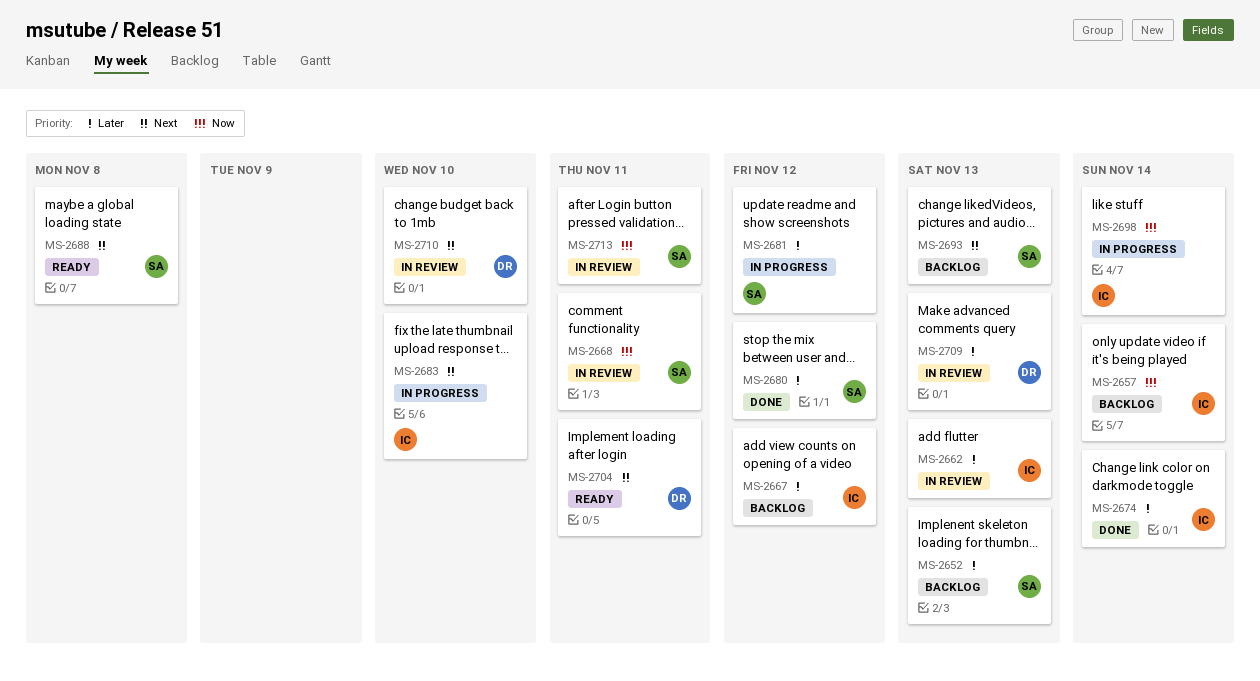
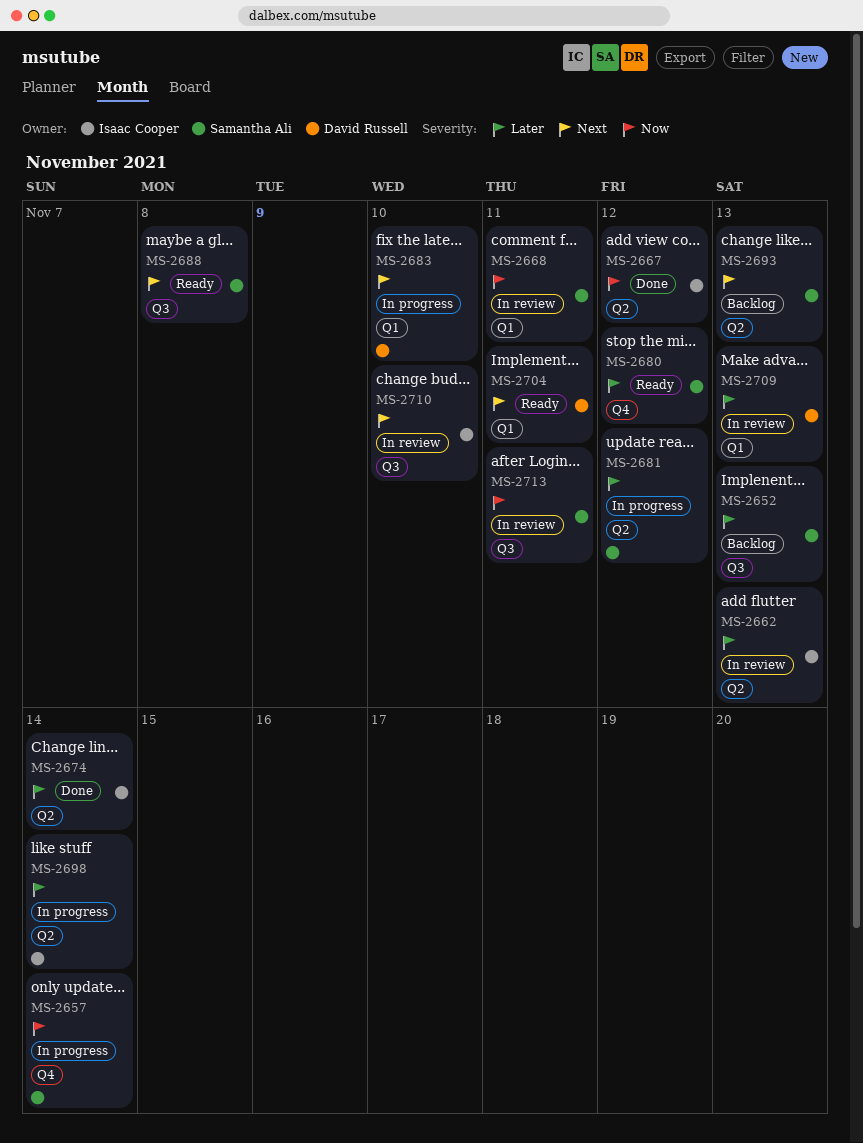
MS-2657, status: Backlog -> In progress
MS-2657, owner: Isaac Cooper -> Samantha Ali
MS-2667, status: Backlog -> Done
MS-2667, priority: Later -> Now
MS-2680, status: Done -> Ready
MS-2683, owner: Isaac Cooper -> David Russell
MS-2698, priority: Now -> Later
MS-2710, owner: David Russell -> Isaac Cooper

